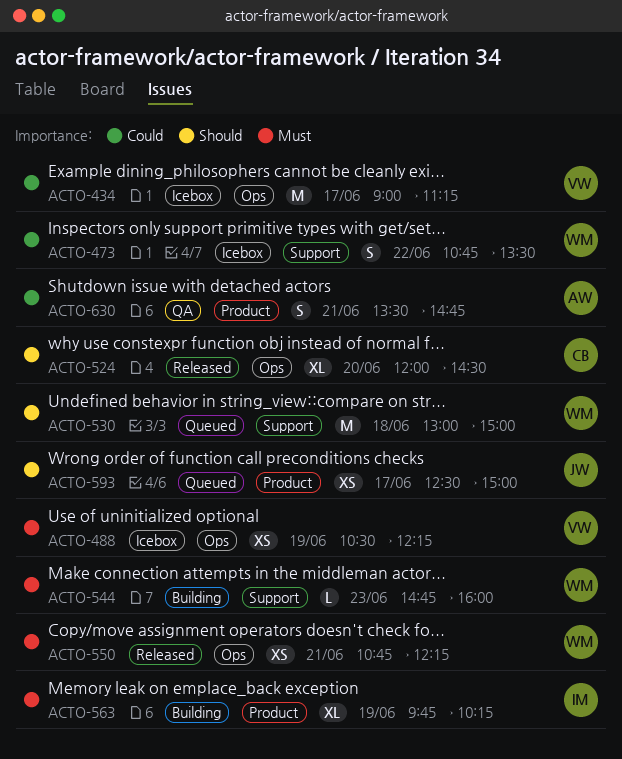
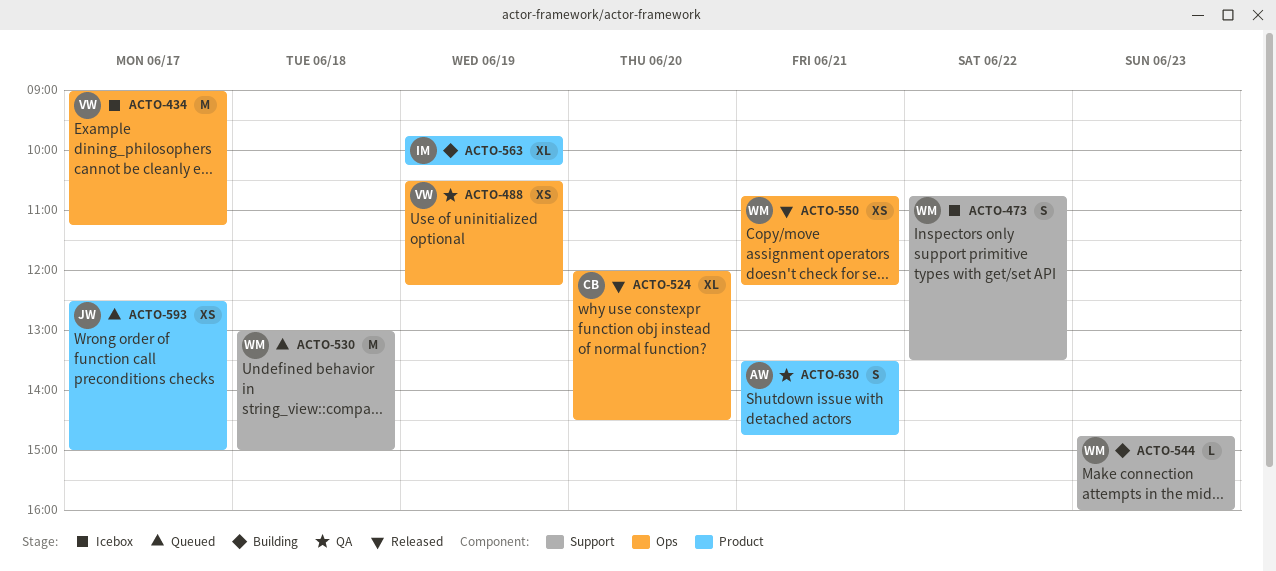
ACTO-488, status: Icebox -> QA

